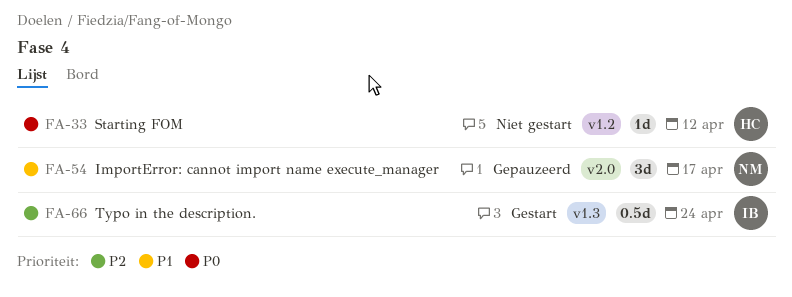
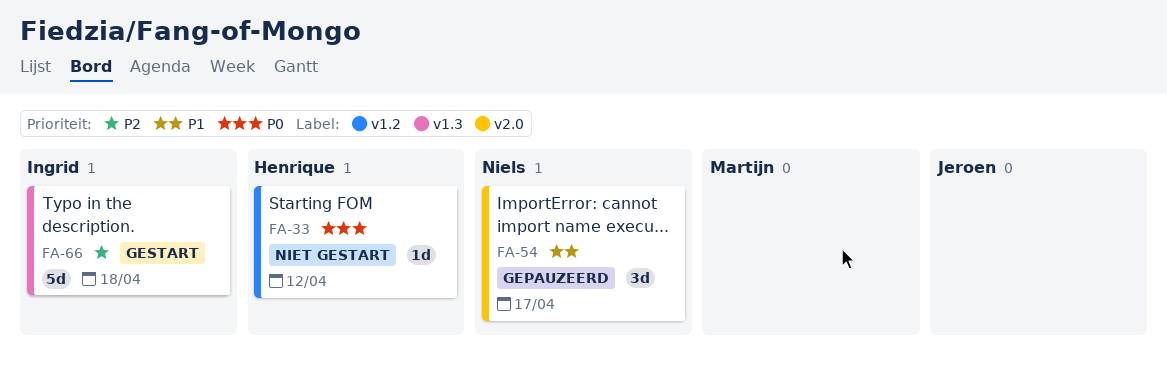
FA-66, estimate: 0.5d -> 5d
FA-66, due: Apr 24 -> Apr 18

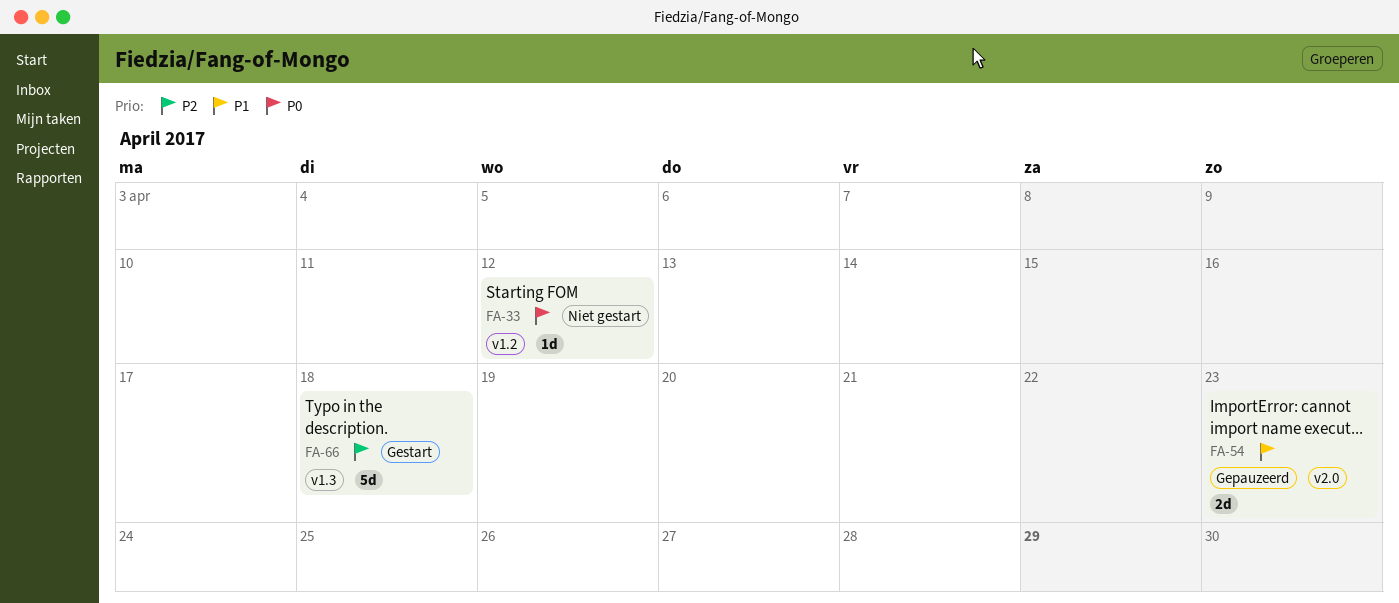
FA-54, estimate: 3d -> 2d
FA-54, due: Apr 17 -> Apr 23

